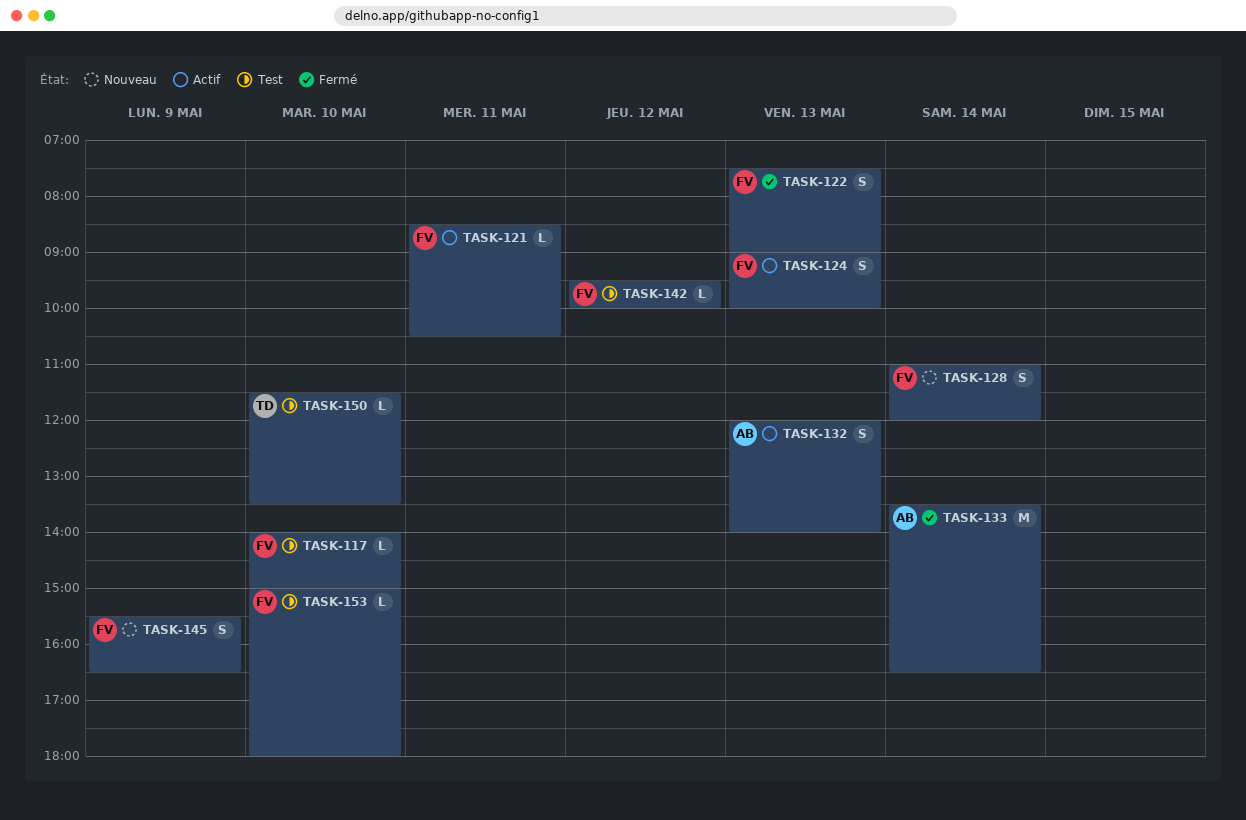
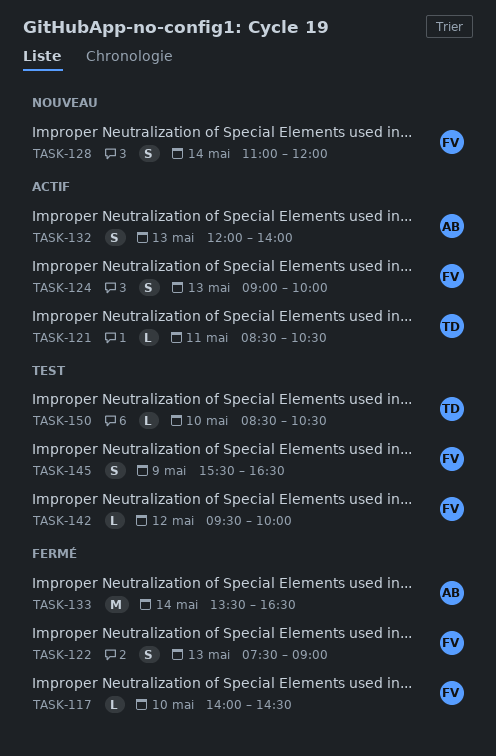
TASK-117, status: Test -> Fermé
TASK-117, ends: 15:00 -> 14:30
TASK-121, owner: FV -> TD
TASK-145, status: Nouveau -> Test
TASK-150, begins: 11:30 -> 08:30
TASK-150, ends: 13:30 -> 10:30
TASK-153: present -> none

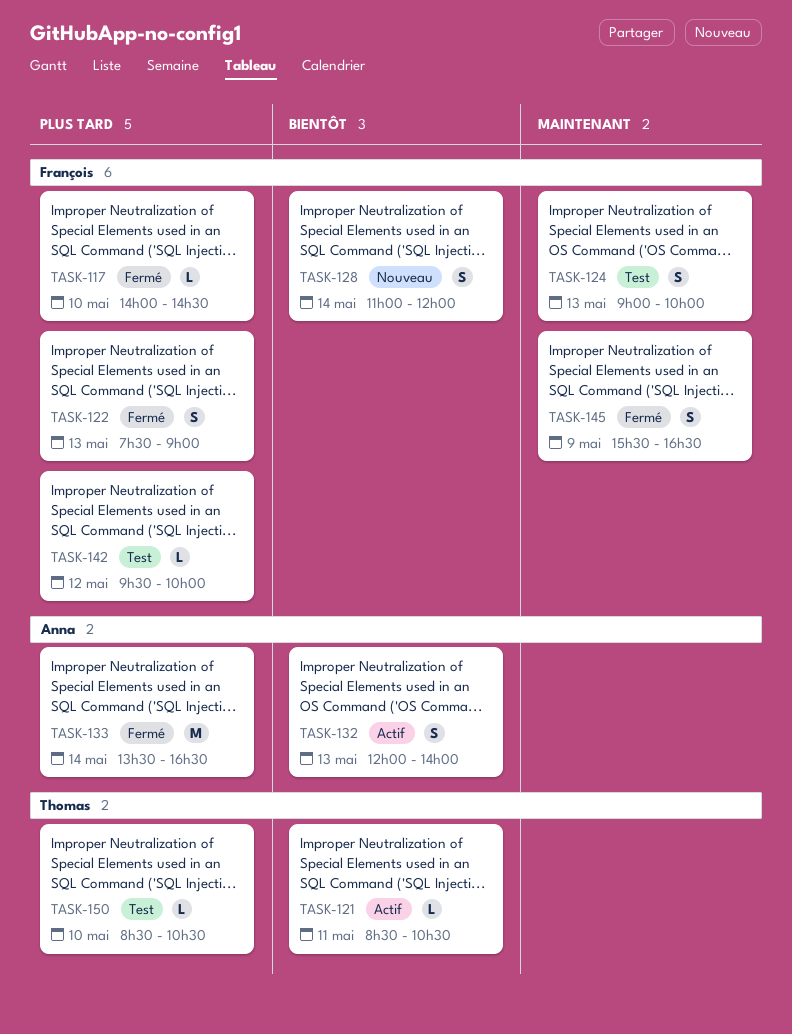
TASK-124, status: Actif -> Test
TASK-145, status: Test -> Fermé

